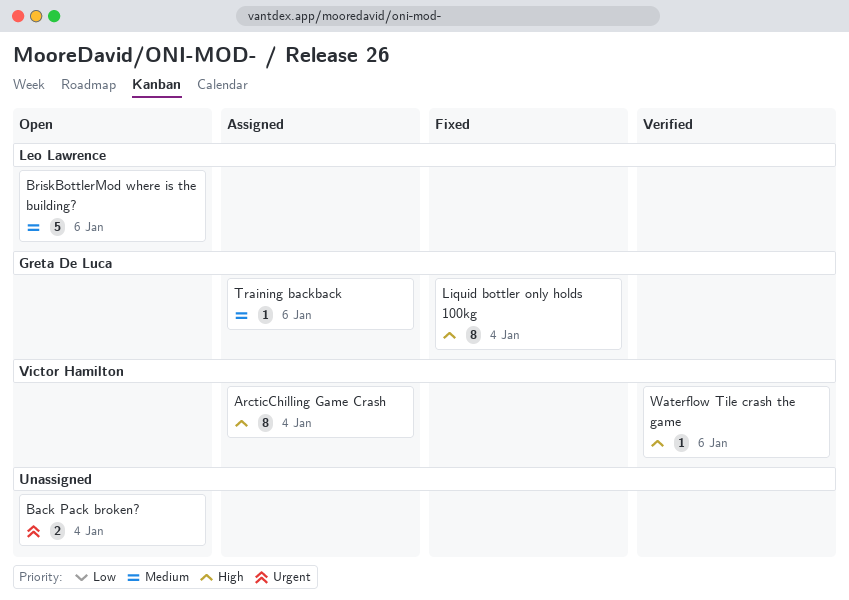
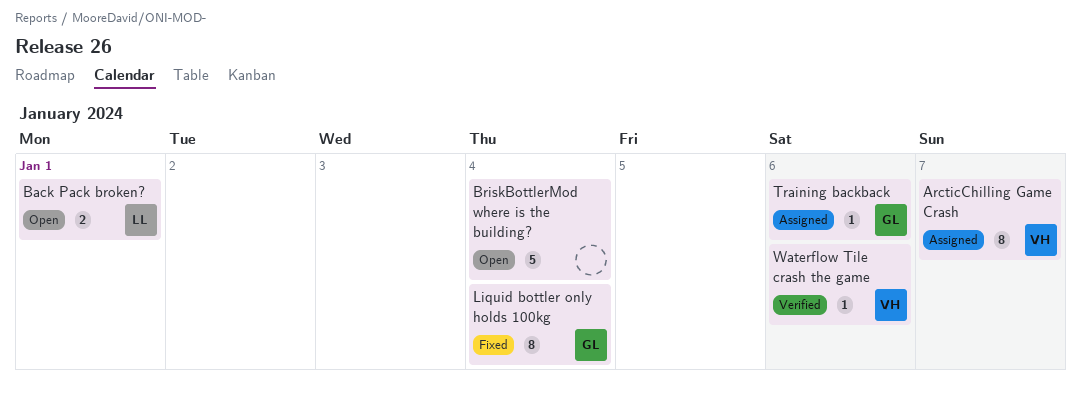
ArcticChilling Game Crash, due: Jan 4 -> Jan 7
Back Pack broken?, owner: none -> Leo Lawrence
Back Pack broken?, due: Jan 4 -> Jan 1
BriskBottlerMod where is the building?, owner: Leo Lawrence -> none
BriskBottlerMod where is the building?, due: Jan 6 -> Jan 4

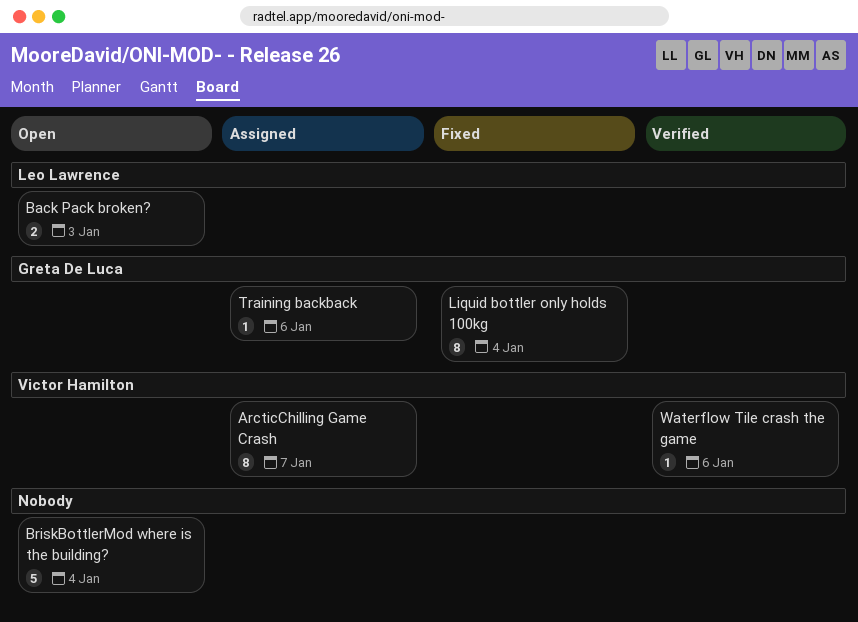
Back Pack broken?, due: Jan 1 -> Jan 3

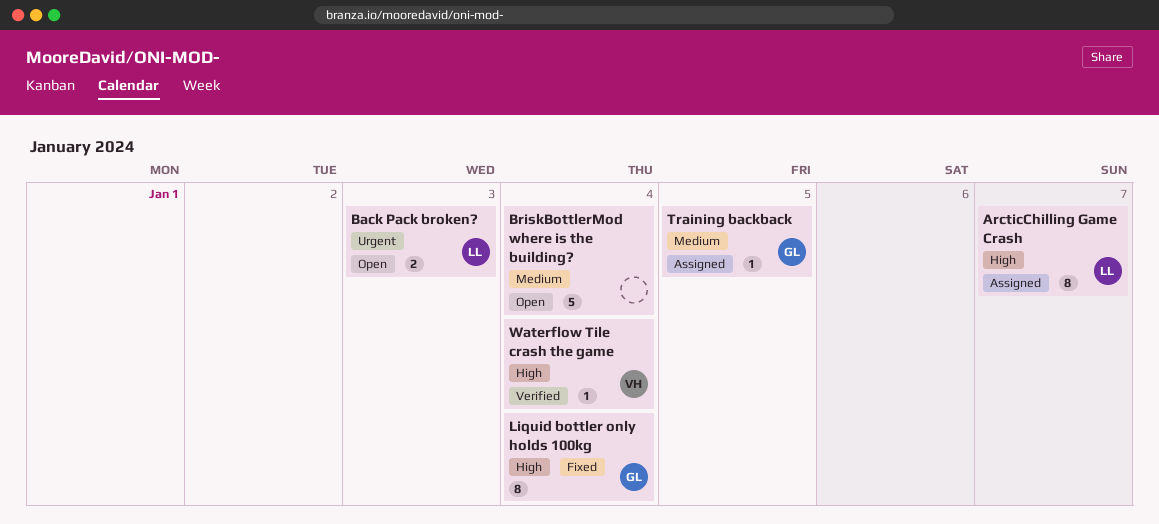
ArcticChilling Game Crash, owner: Victor Hamilton -> Leo Lawrence
Training backback, due: Jan 6 -> Jan 5
Waterflow Tile crash the game, due: Jan 6 -> Jan 4

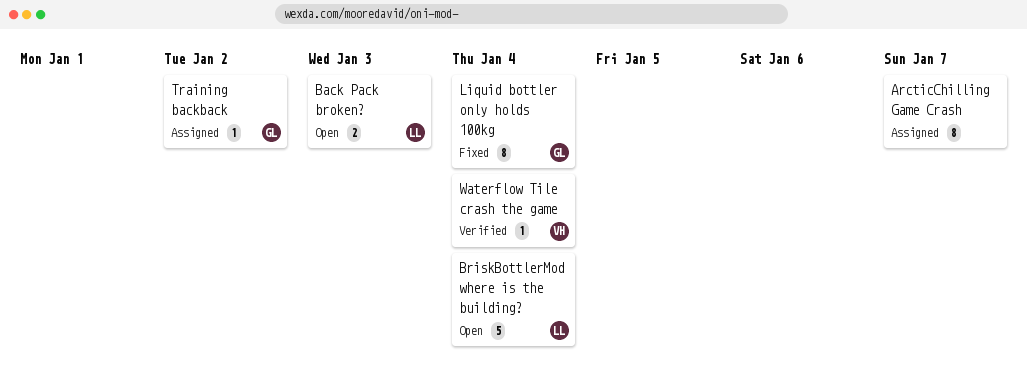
ArcticChilling Game Crash, owner: LL -> none
BriskBottlerMod where is the building?, owner: none -> LL
Training backback, due: Jan 5 -> Jan 2

